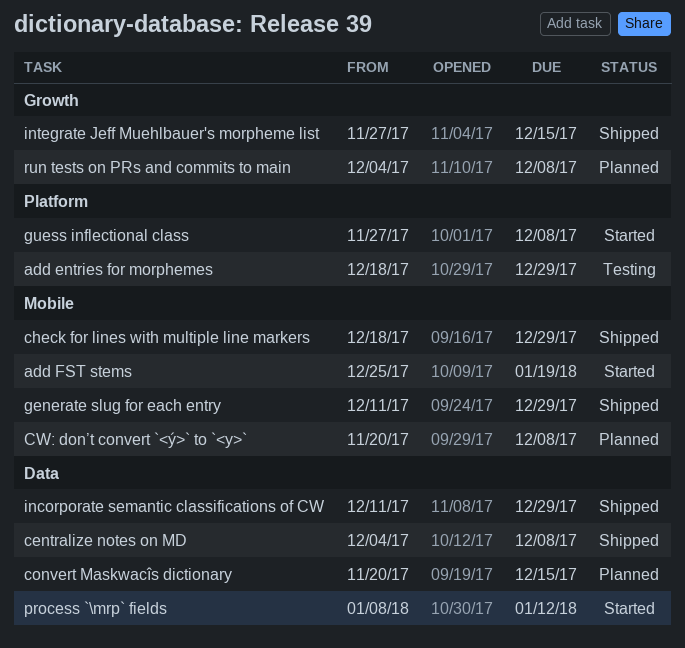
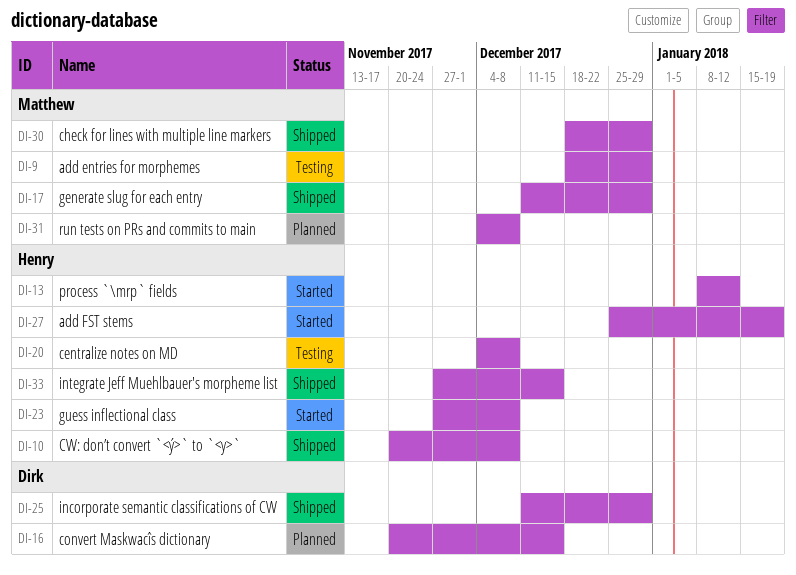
centralize notes on MD, status: Shipped -> Testing
CW: don’t convert `<ý>` to `<y>`, status: Planned -> Shipped

